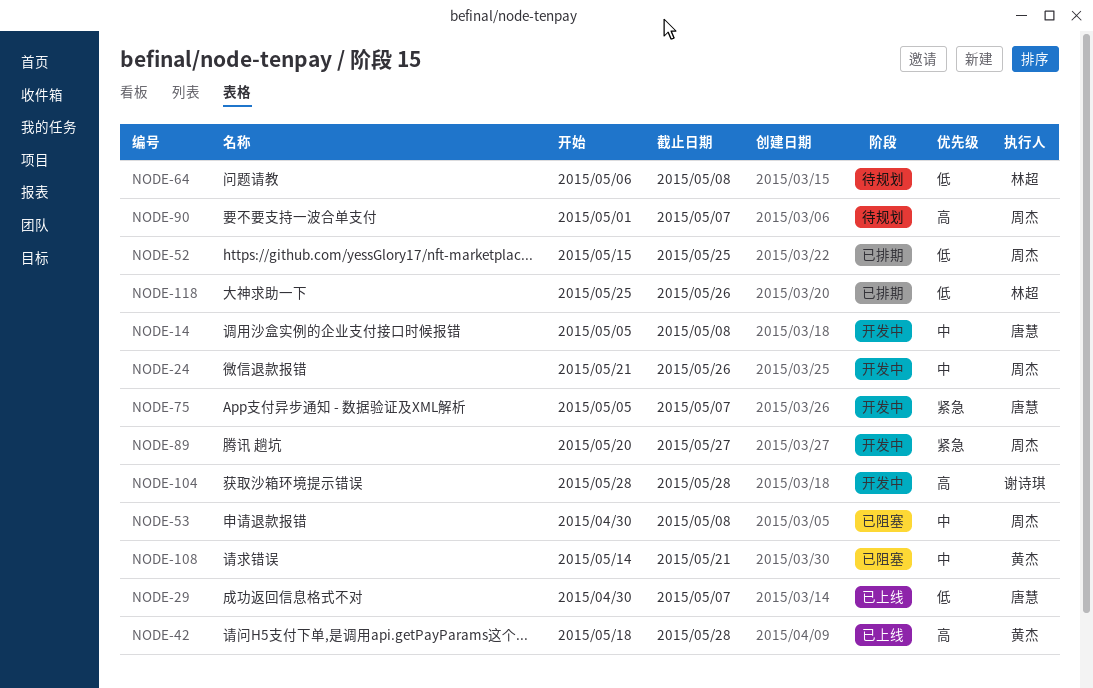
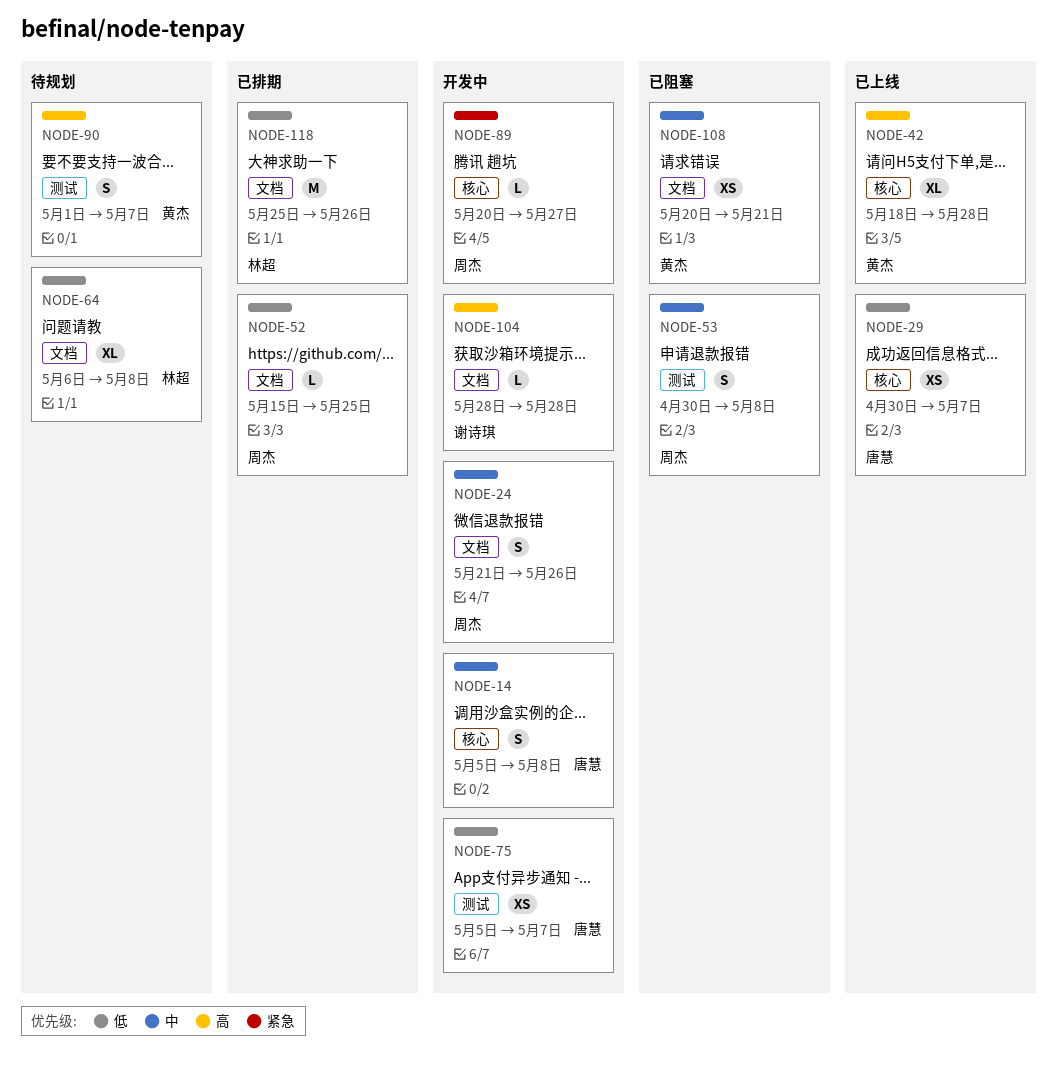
NODE-75, priority: 紧急 -> 低
NODE-90, owner: 周杰 -> 黄杰
NODE-108, start: May 14 -> May 20

